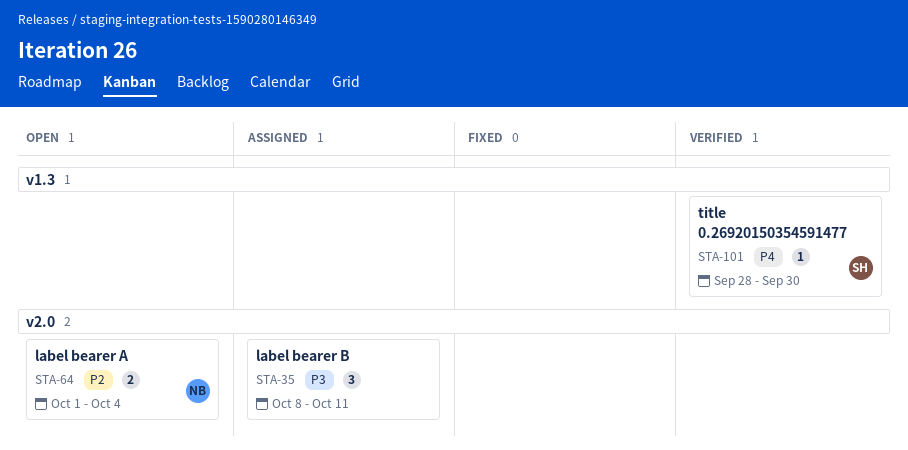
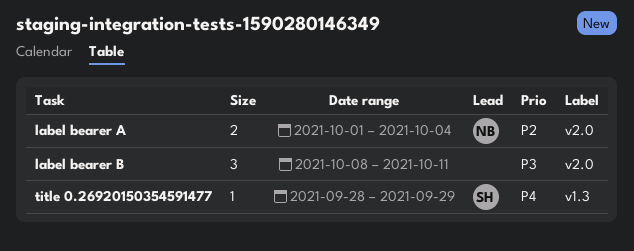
title 0.26920150354591477, due: Sep 30 -> Sep 29

